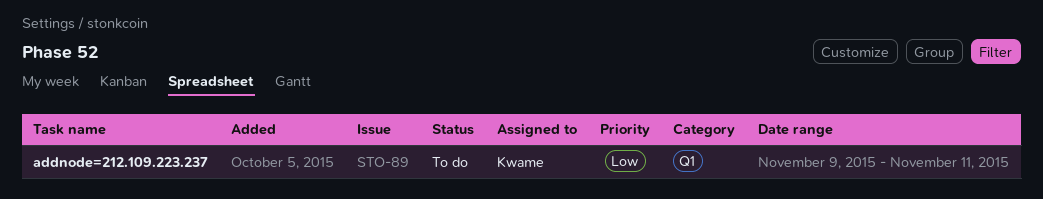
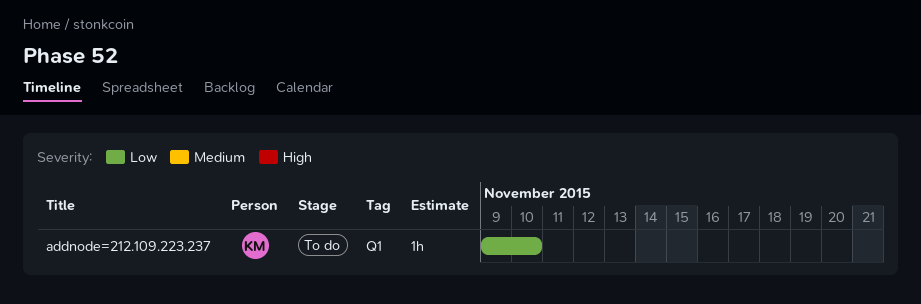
addnode=212.109.223.237, due: Nov 11 -> Nov 10

